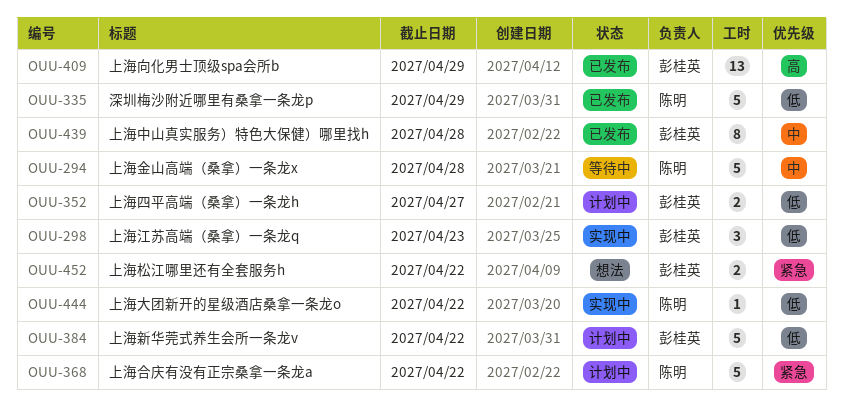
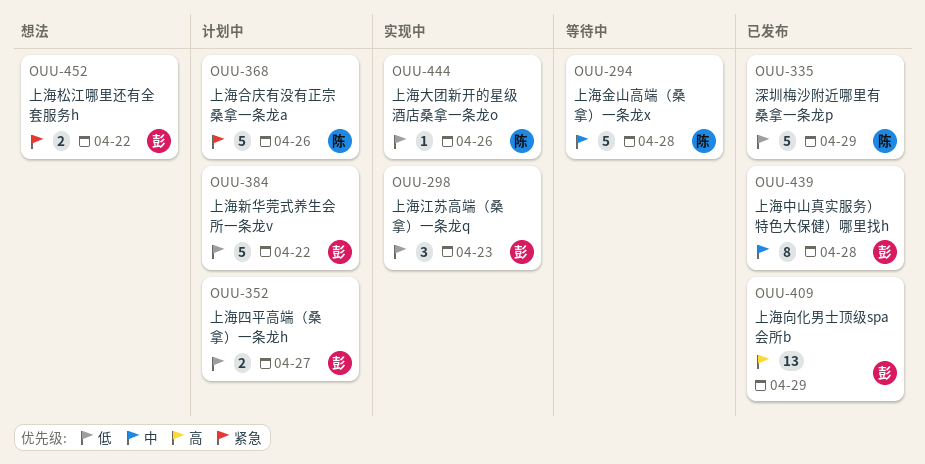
OUU-368, due: Apr 22 -> Apr 26
OUU-444, due: Apr 22 -> Apr 26

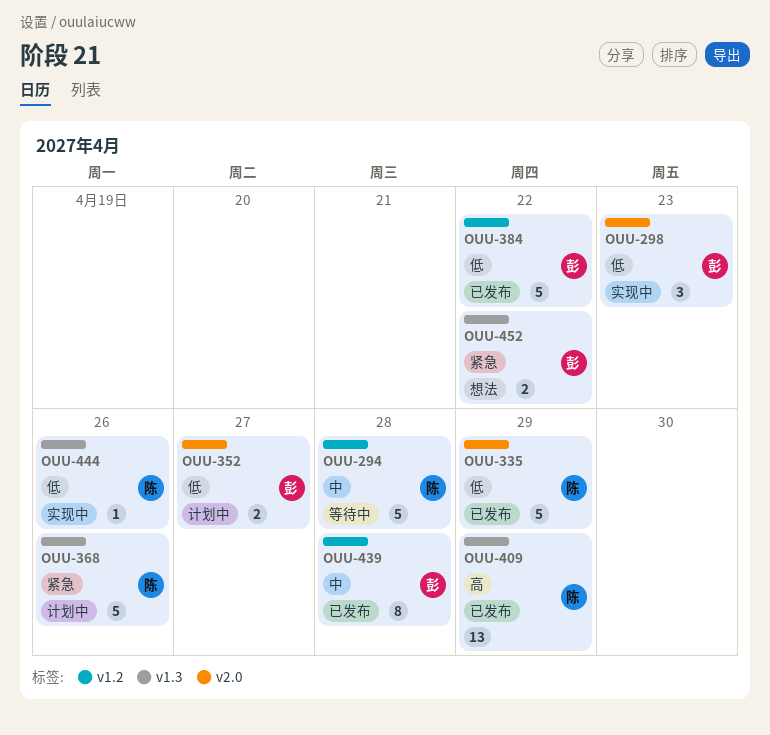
OUU-384, status: 计划中 -> 已发布
OUU-409, owner: 彭 -> 陈

